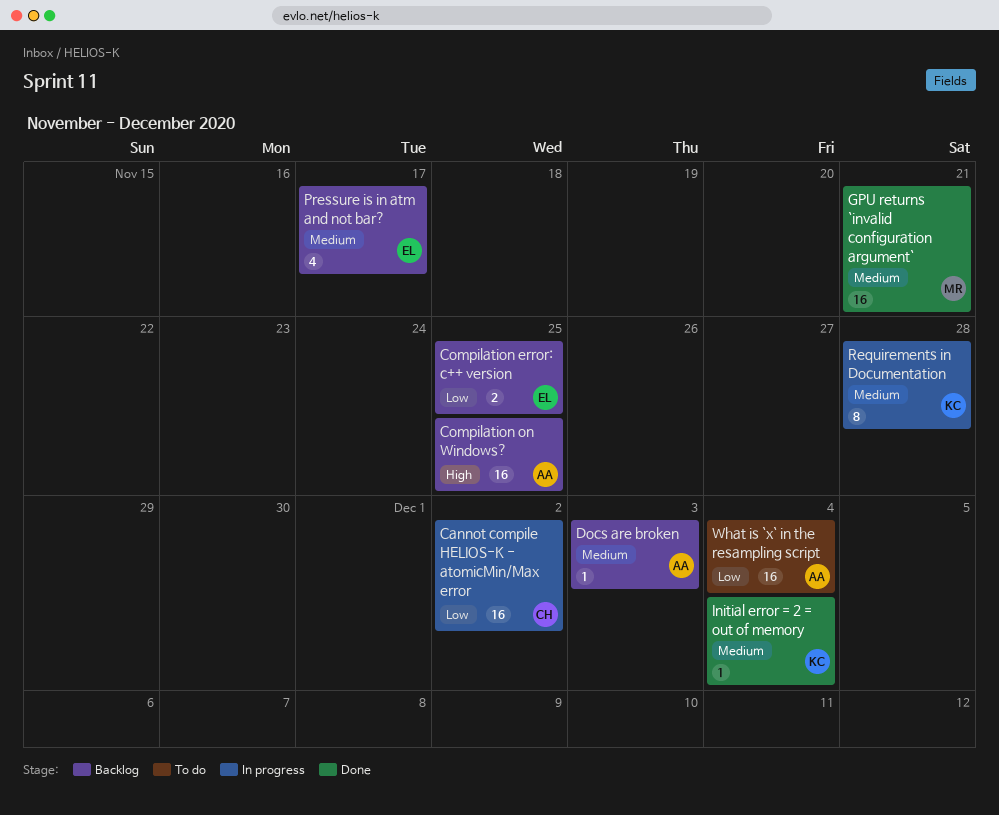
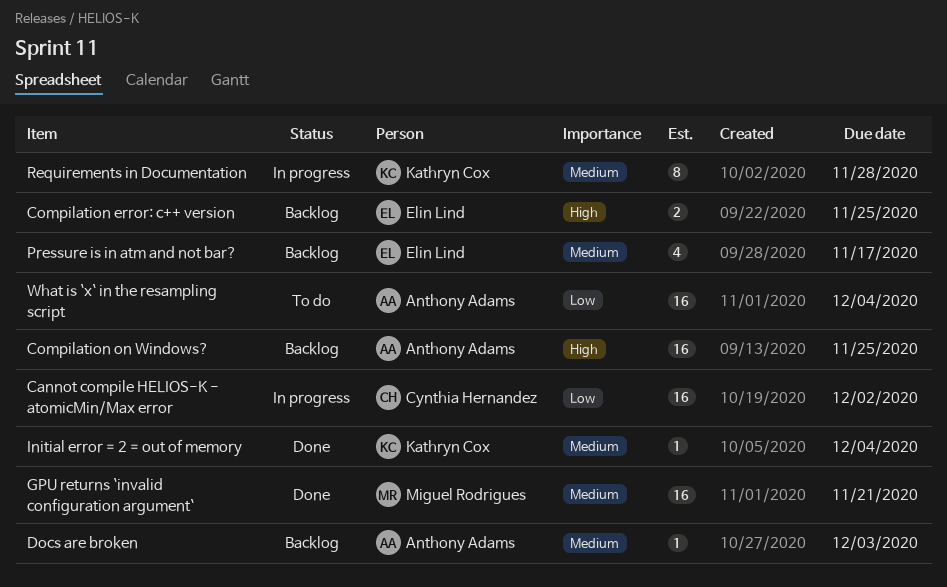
Compilation error: c++ version, priority: Low -> High

